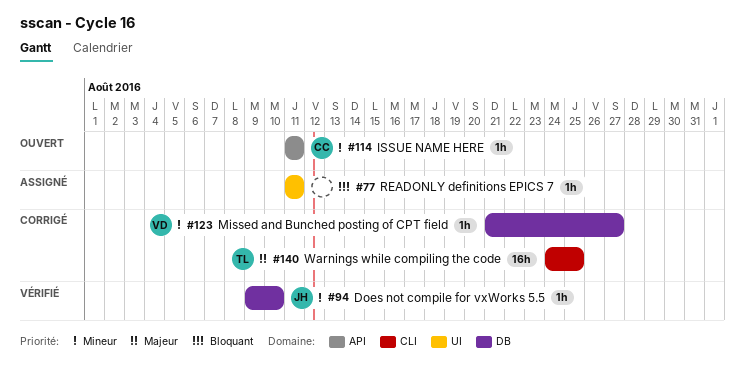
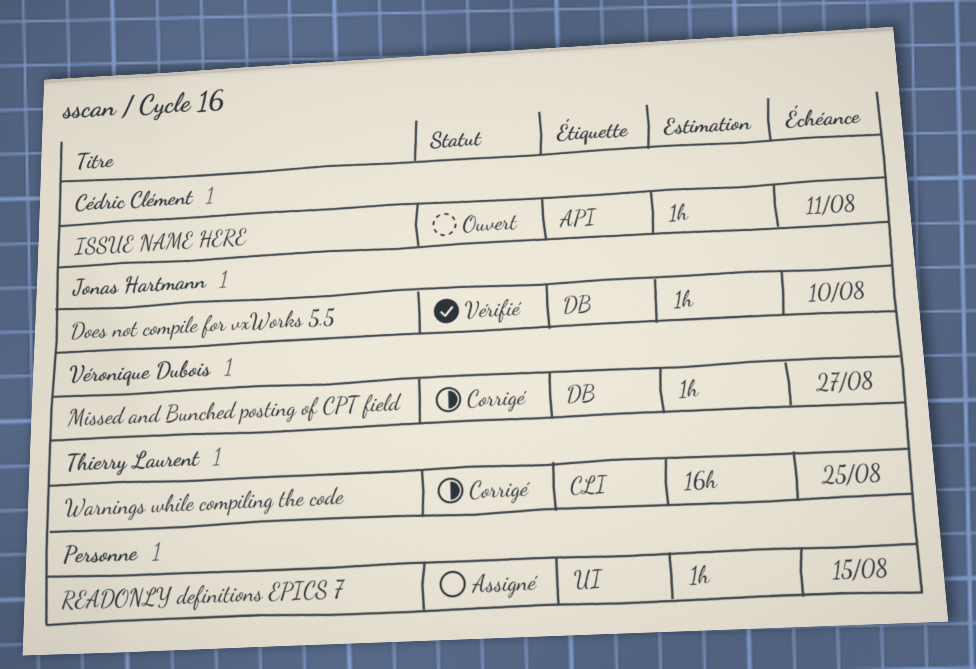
READONLY definitions EPICS 7, due: Aug 11 -> Aug 15

